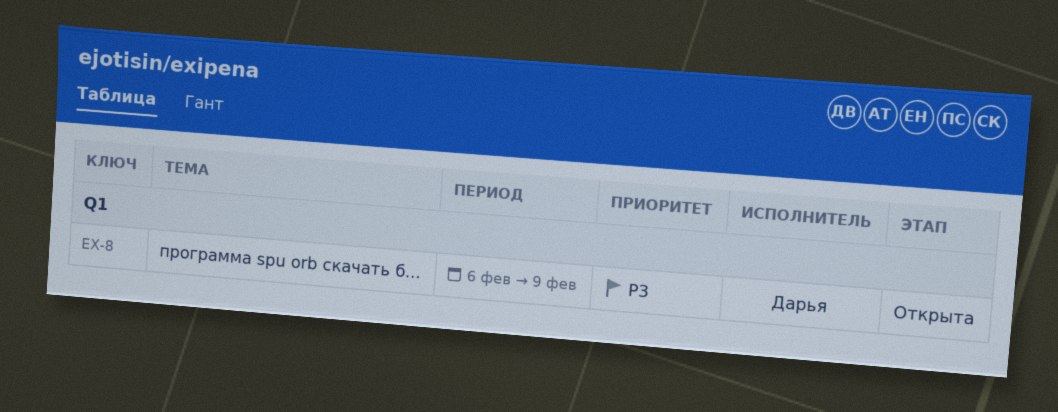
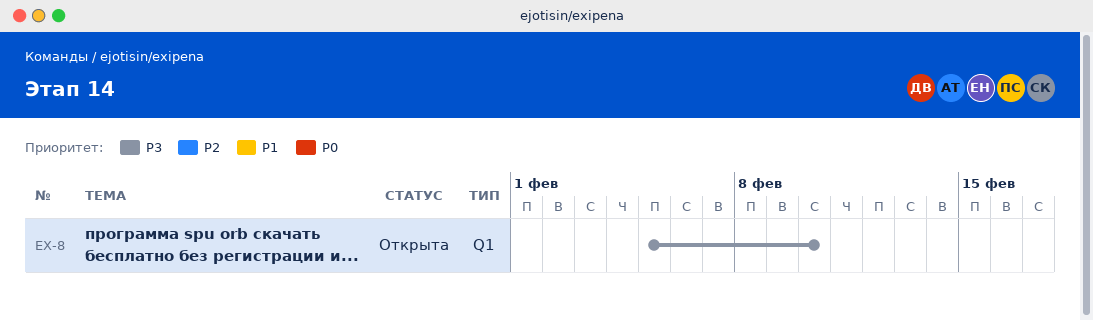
EX-8, start: Feb 6 -> Feb 5
EX-8, due: Feb 9 -> Feb 10

